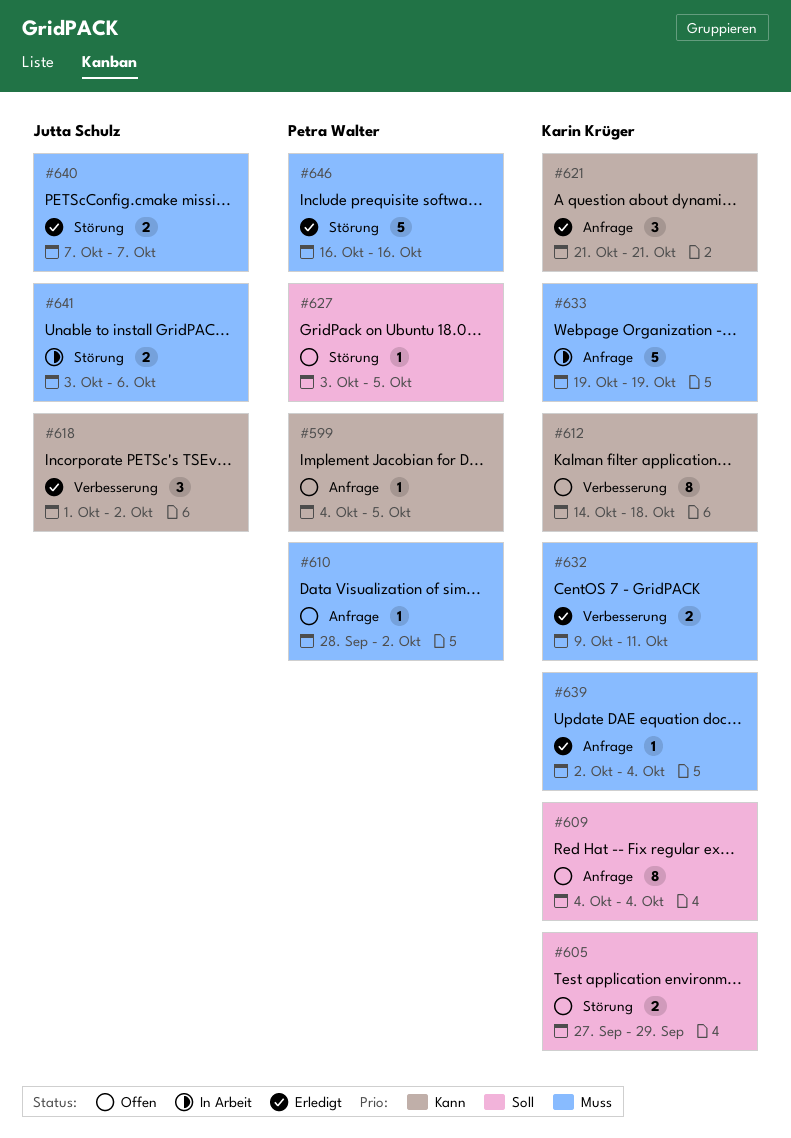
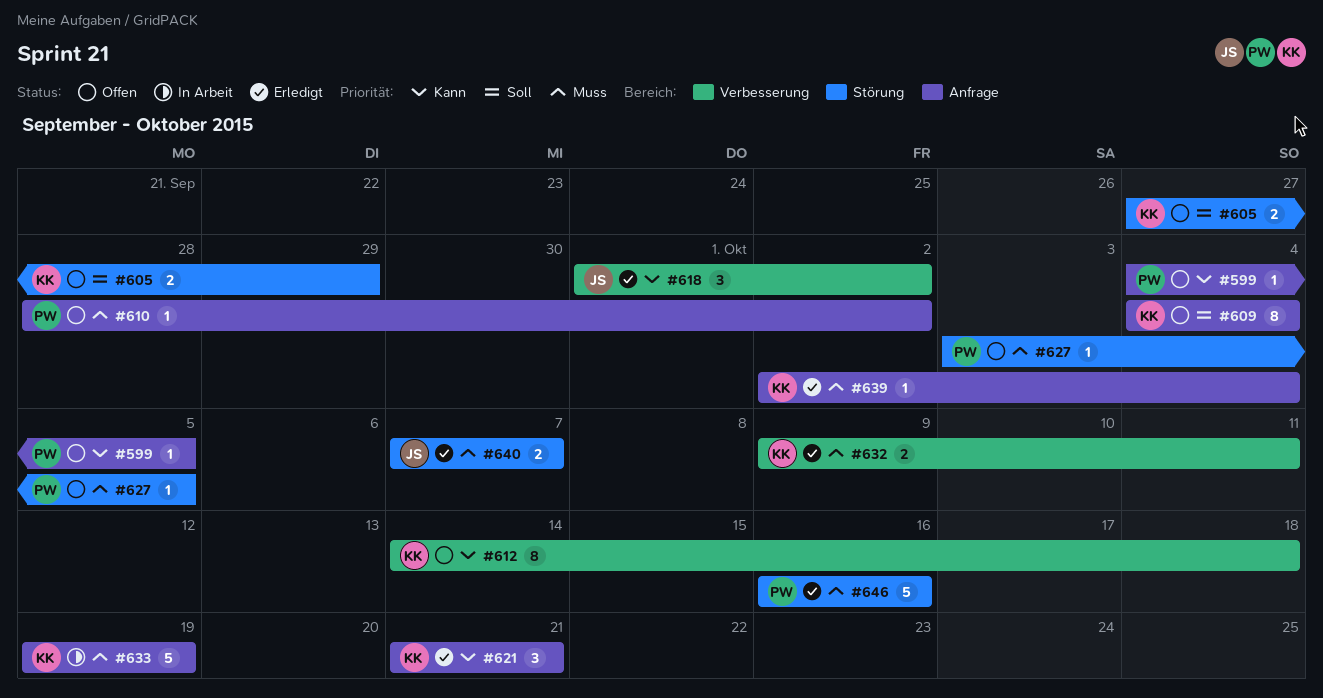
#627, priority: Soll -> Muss
#641: present -> none

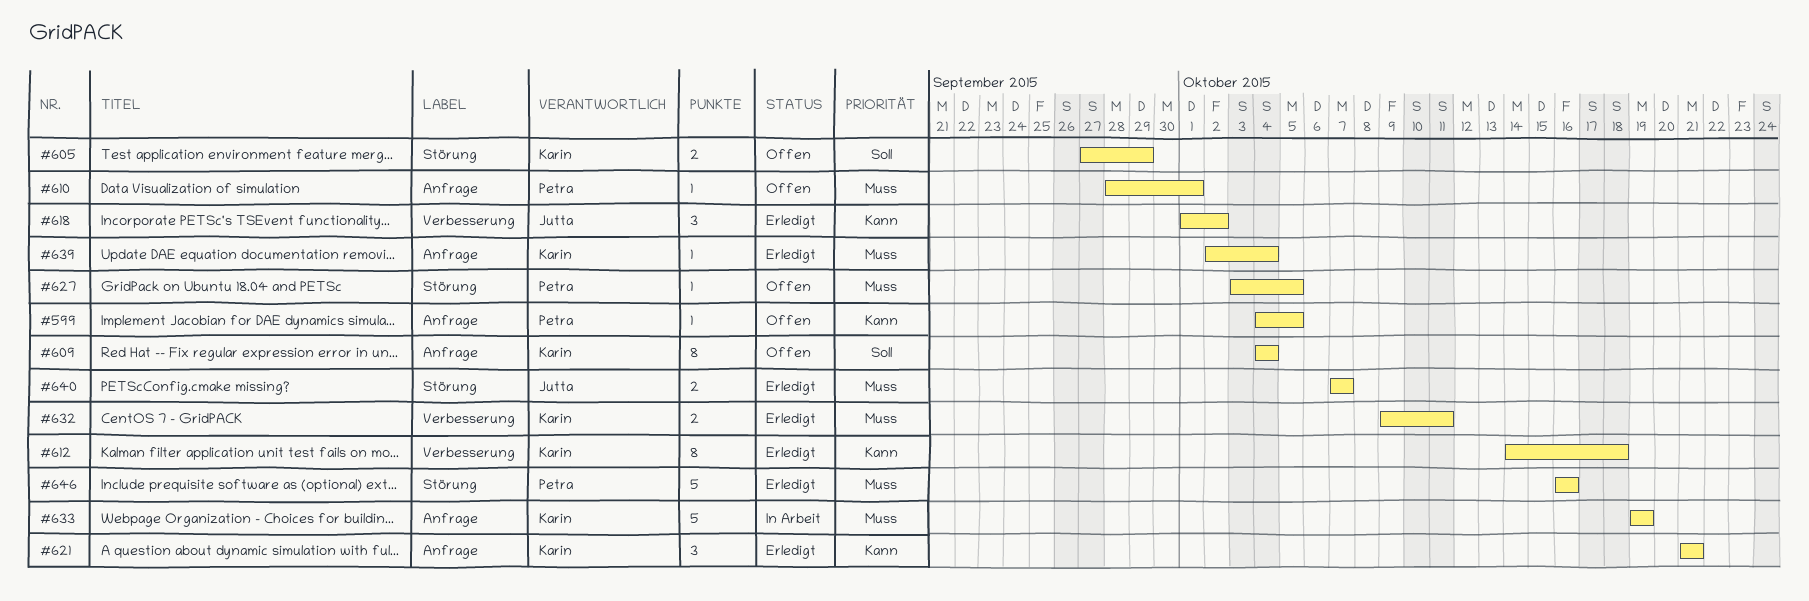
#610, due: Oct 2 -> Oct 1
#612, status: Offen -> Erledigt

